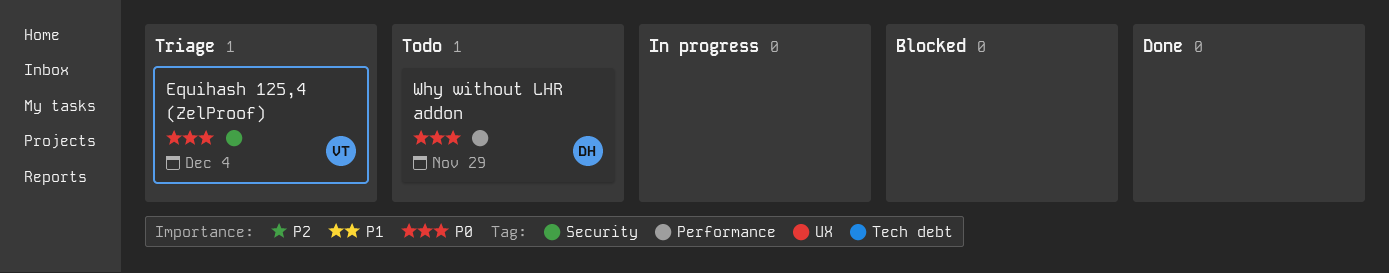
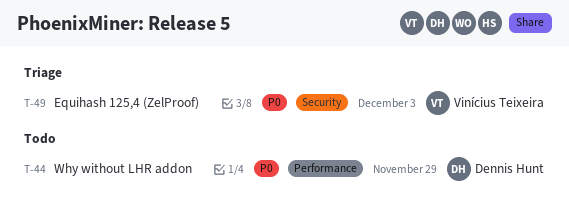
Equihash 125,4 (ZelProof), due: Dec 4 -> Dec 3

